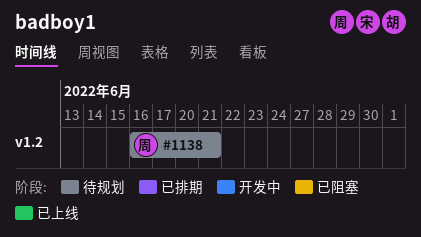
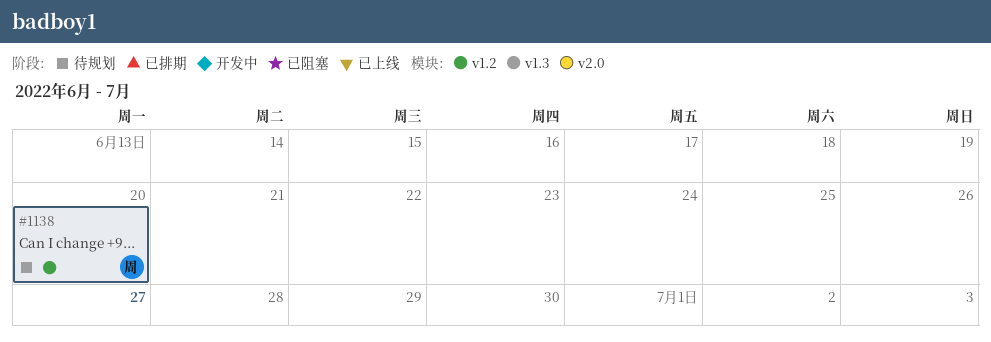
#1138, due: Jun 21 -> Jun 20

